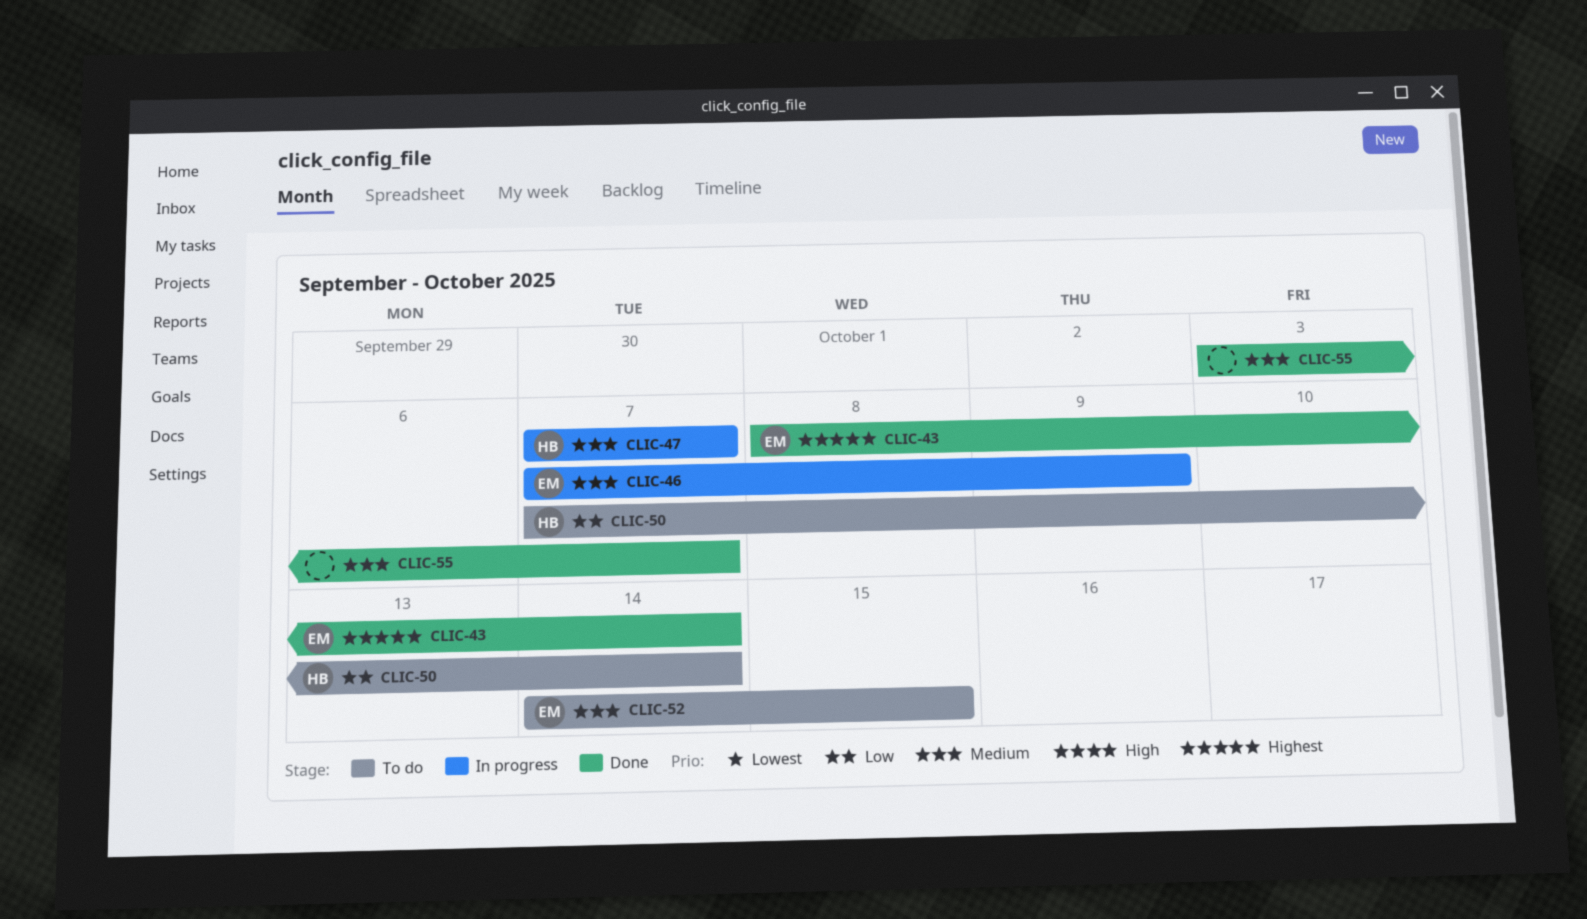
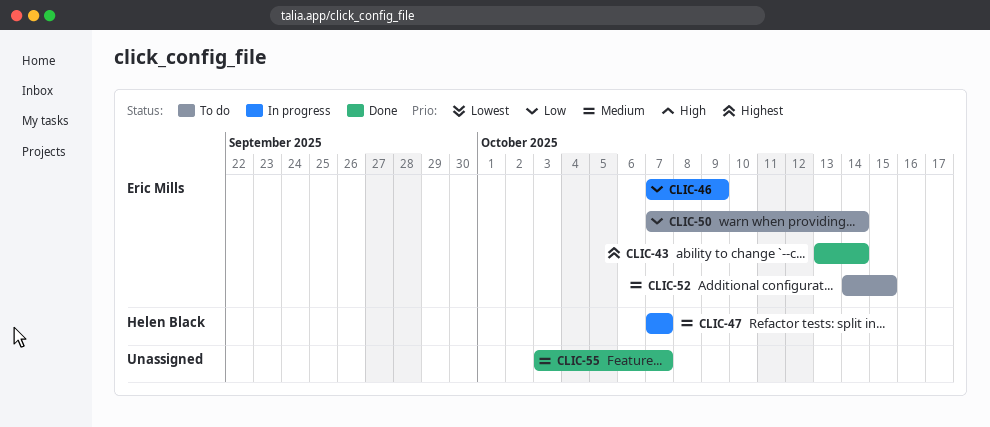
CLIC-43, start: Oct 8 -> Oct 13
CLIC-46, priority: Medium -> Low
CLIC-50, owner: Helen Black -> Eric Mills

